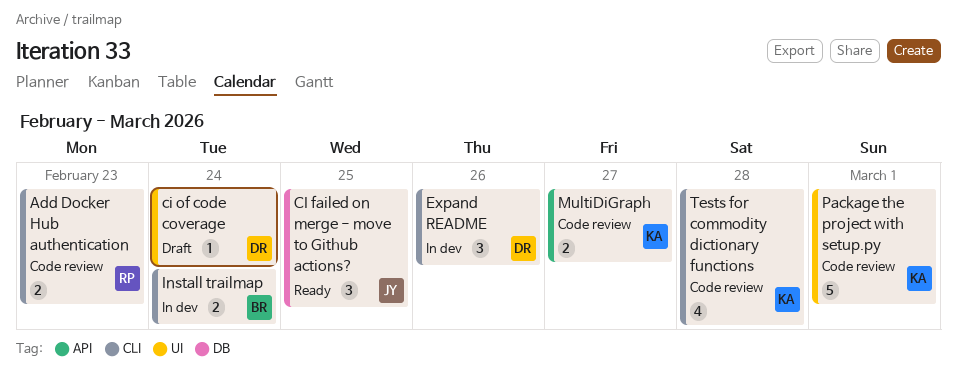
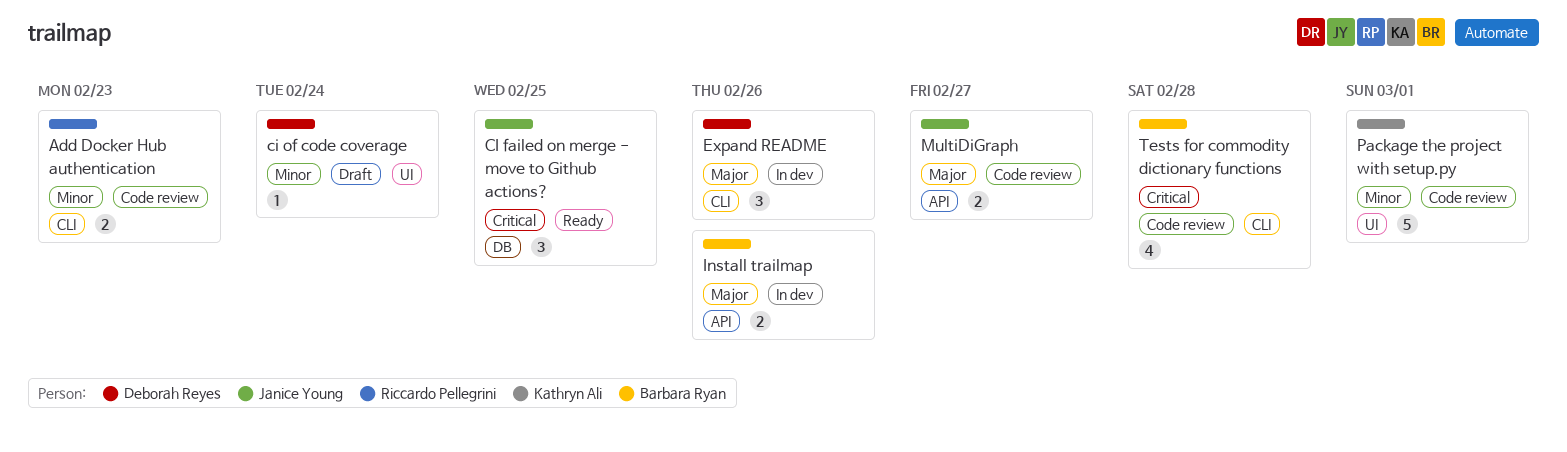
Install trailmap, label: CLI -> API
Install trailmap, due: Feb 24 -> Feb 26
MultiDiGraph, owner: Kathryn Ali -> Janice Young
Tests for commodity dictionary functions, owner: Kathryn Ali -> Barbara Ryan

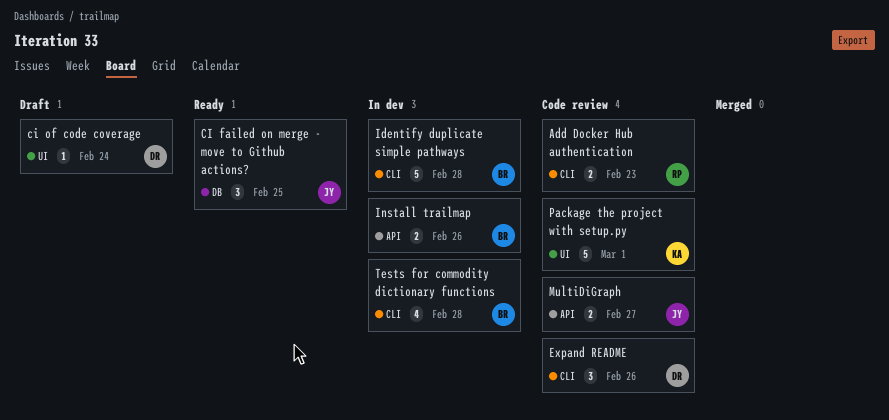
Expand README, status: In dev -> Code review
Identify duplicate simple pathways: none -> present
Tests for commodity dictionary functions, status: Code review -> In dev

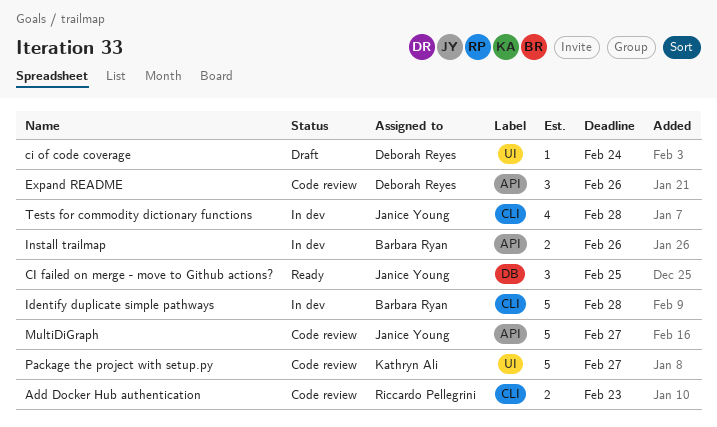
Expand README, label: CLI -> API
MultiDiGraph, estimate: 2 -> 5
Package the project with setup.py, due: Mar 1 -> Feb 27
Tests for commodity dictionary functions, owner: Barbara Ryan -> Janice Young

